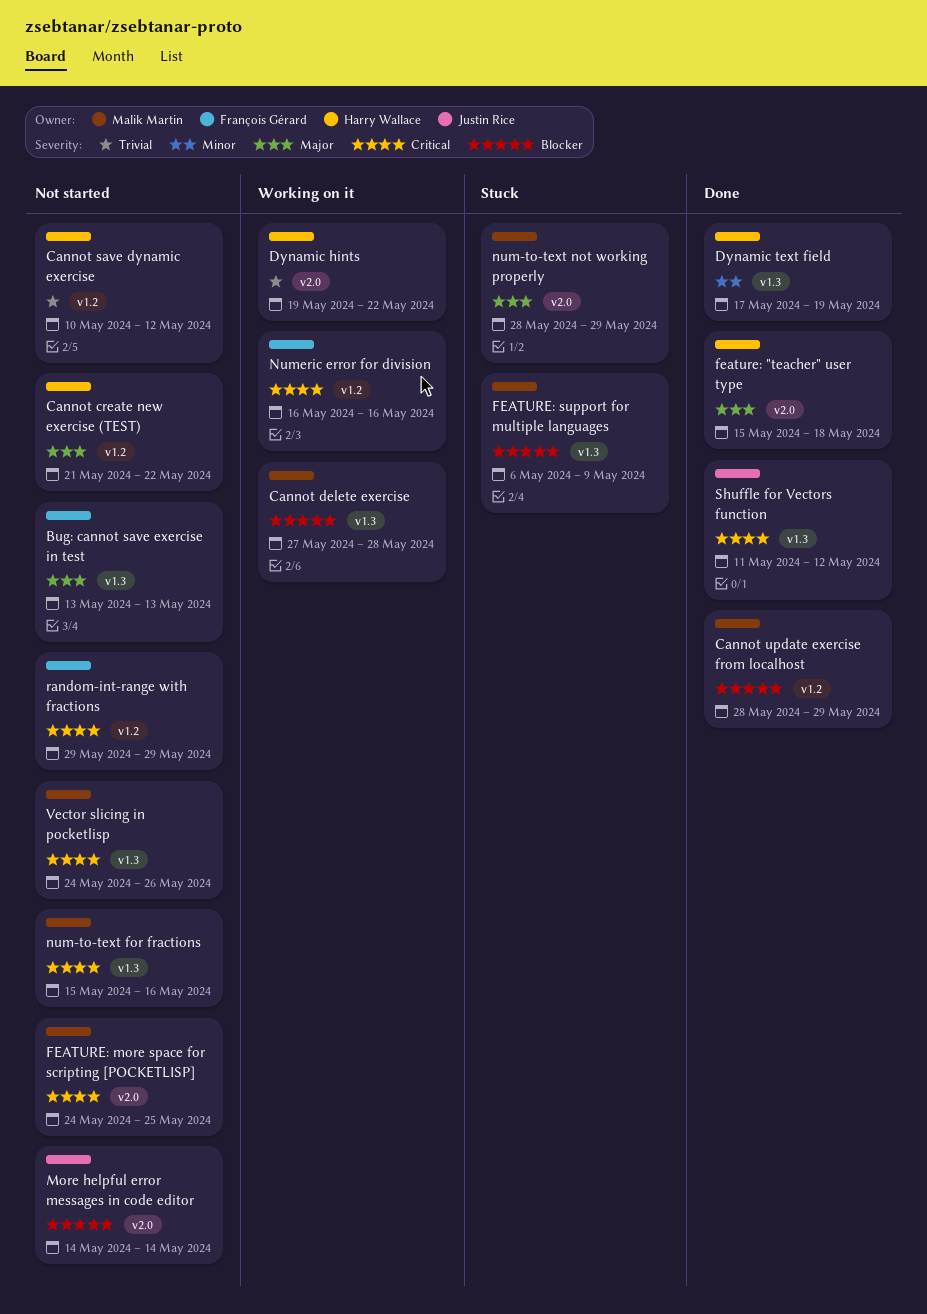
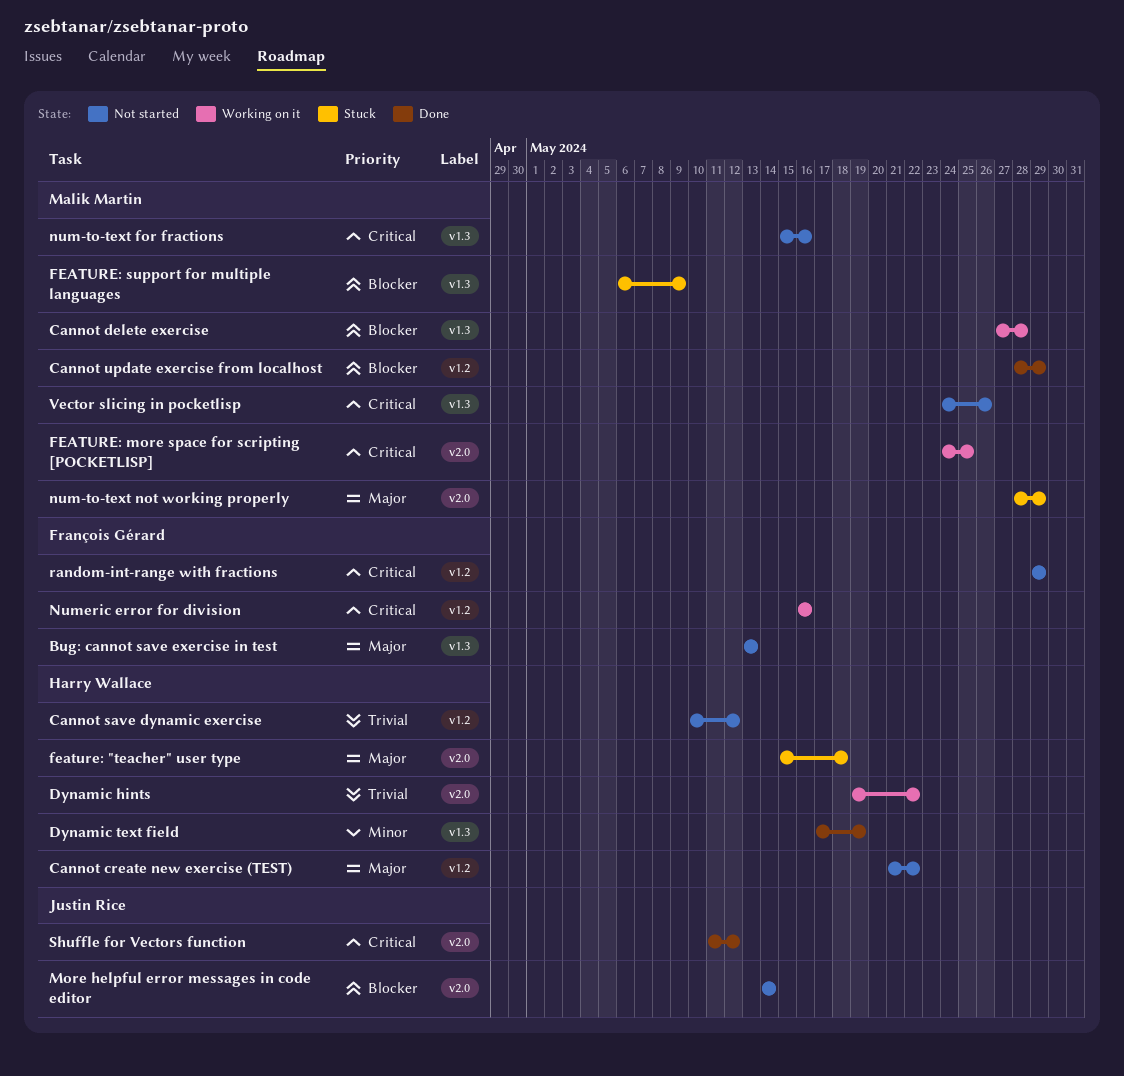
feature: "teacher" user type, status: Done -> Stuck
FEATURE: more space for scripting [POCKETLISP], status: Not started -> Working on it
Shuffle for Vectors function, label: v1.3 -> v2.0

